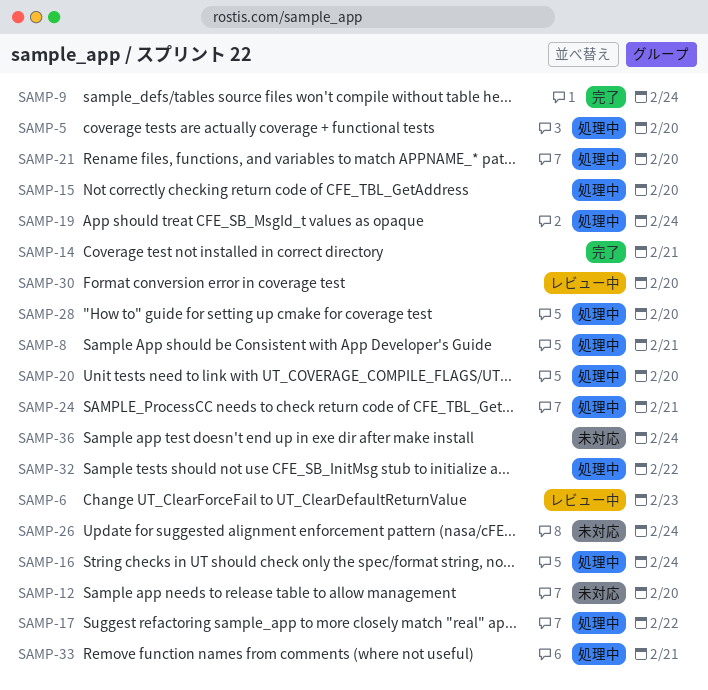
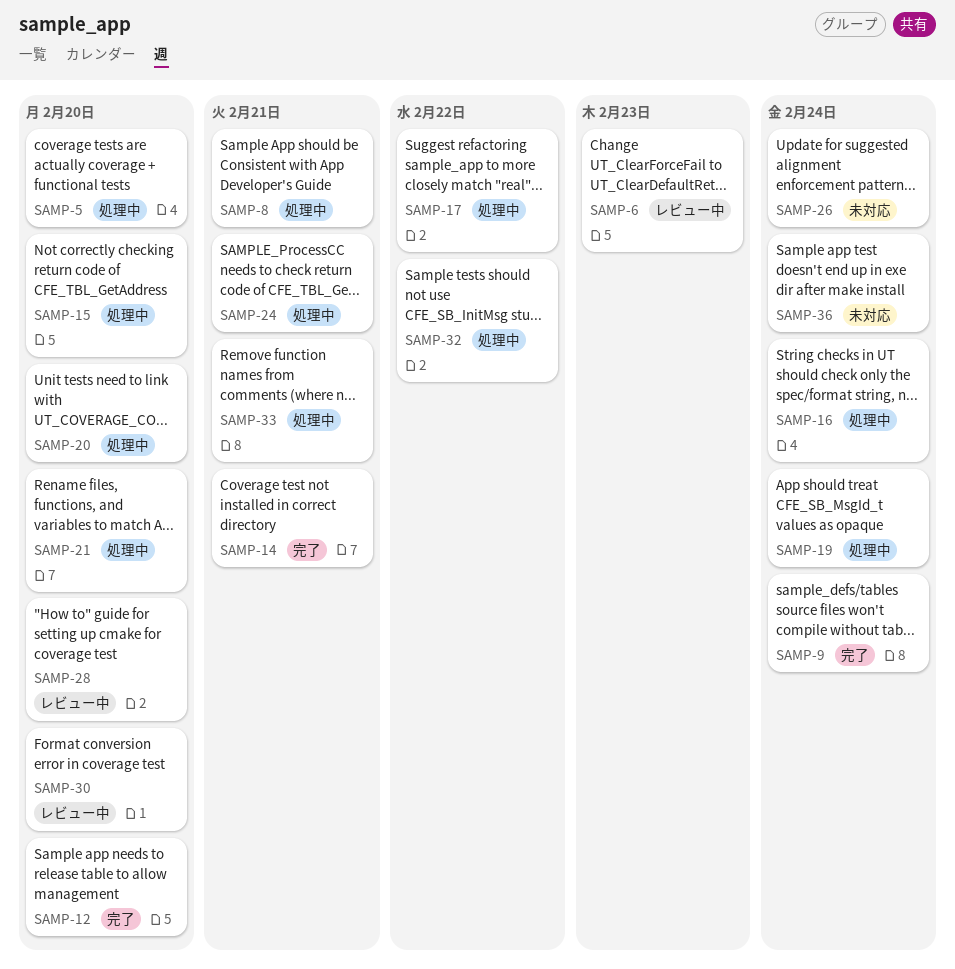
SAMP-12, status: 未対応 -> 完了
SAMP-28, status: 処理中 -> レビュー中

